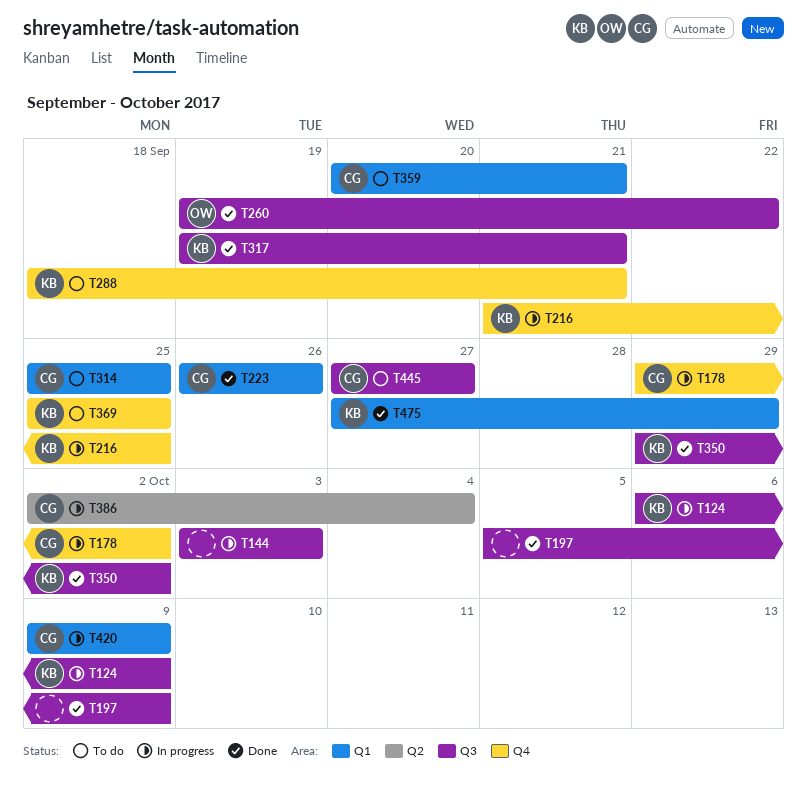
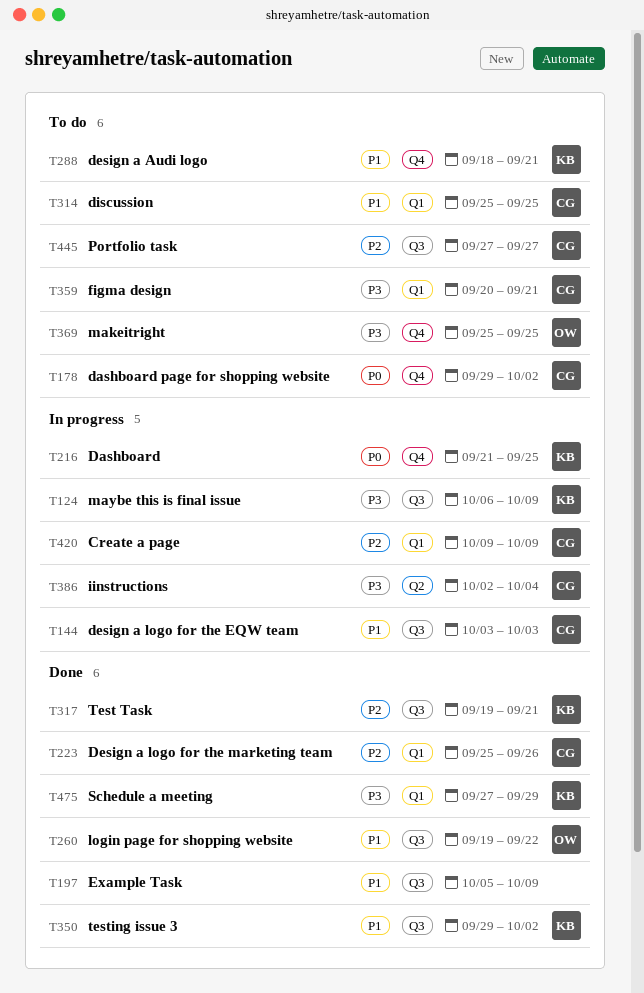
T144, owner: none -> CG
T178, status: In progress -> To do
T223, start: Sep 26 -> Sep 25
T369, owner: KB -> OW

